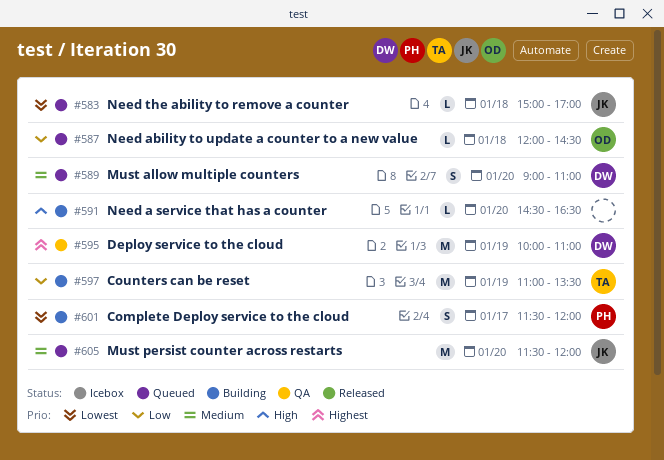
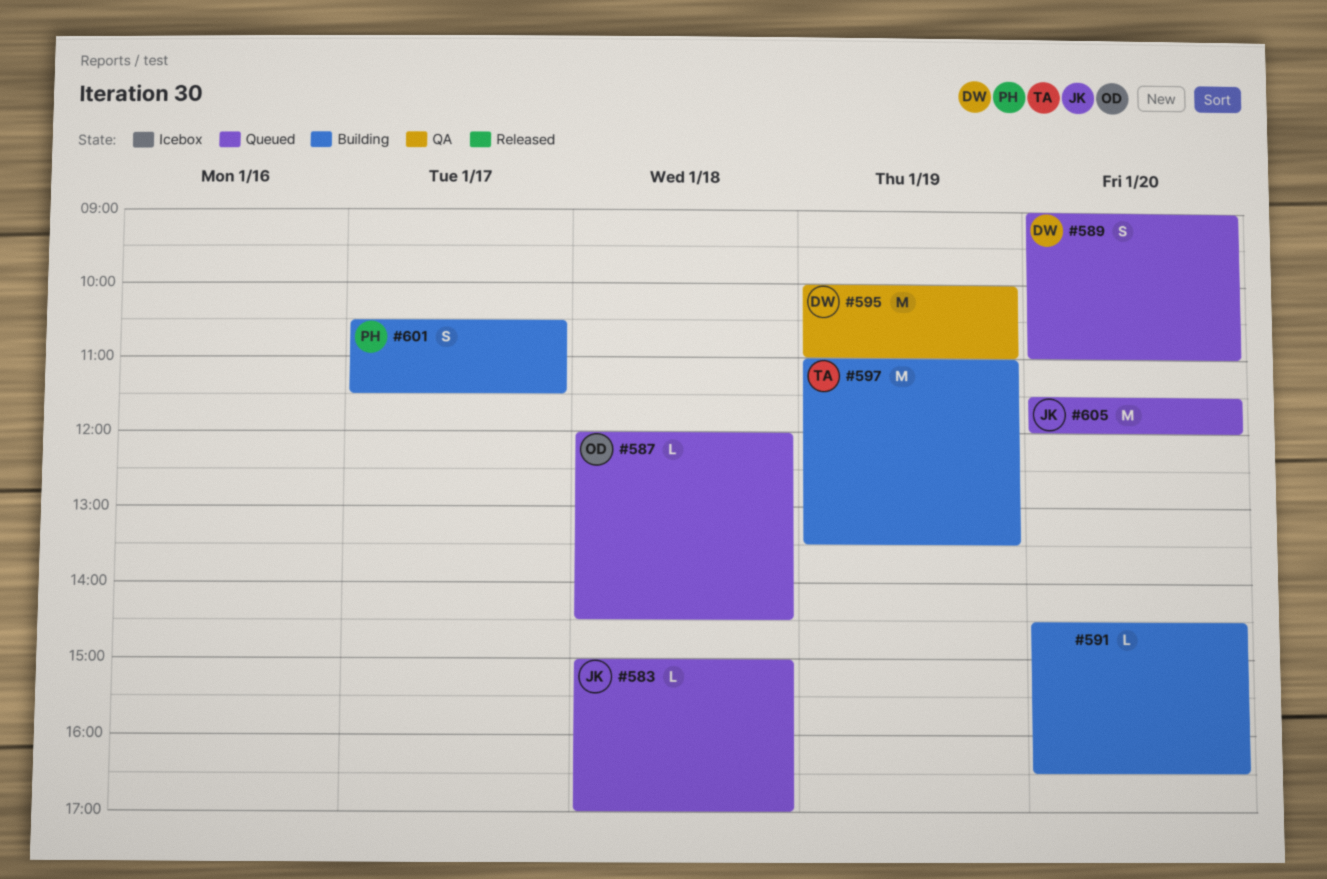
#601, begins: 11:30 -> 10:30
#601, ends: 12:00 -> 11:30

